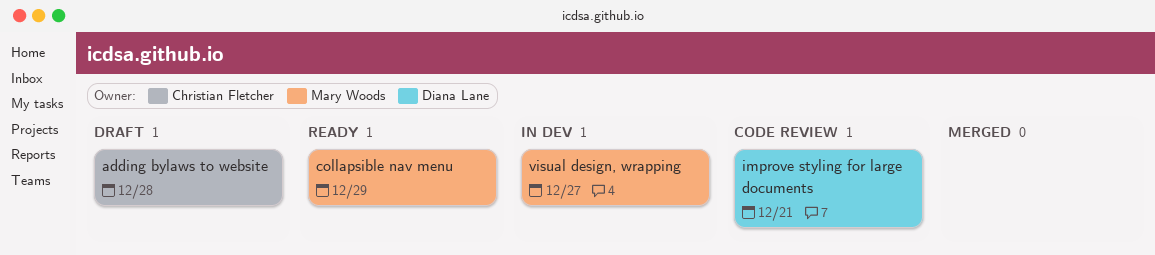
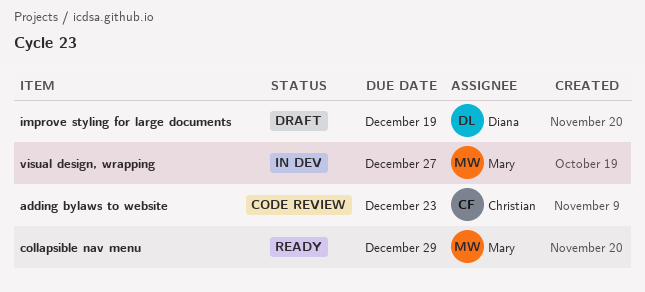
adding bylaws to website, status: Draft -> Code review
adding bylaws to website, due: Dec 28 -> Dec 23
improve styling for large documents, status: Code review -> Draft
improve styling for large documents, due: Dec 21 -> Dec 19

